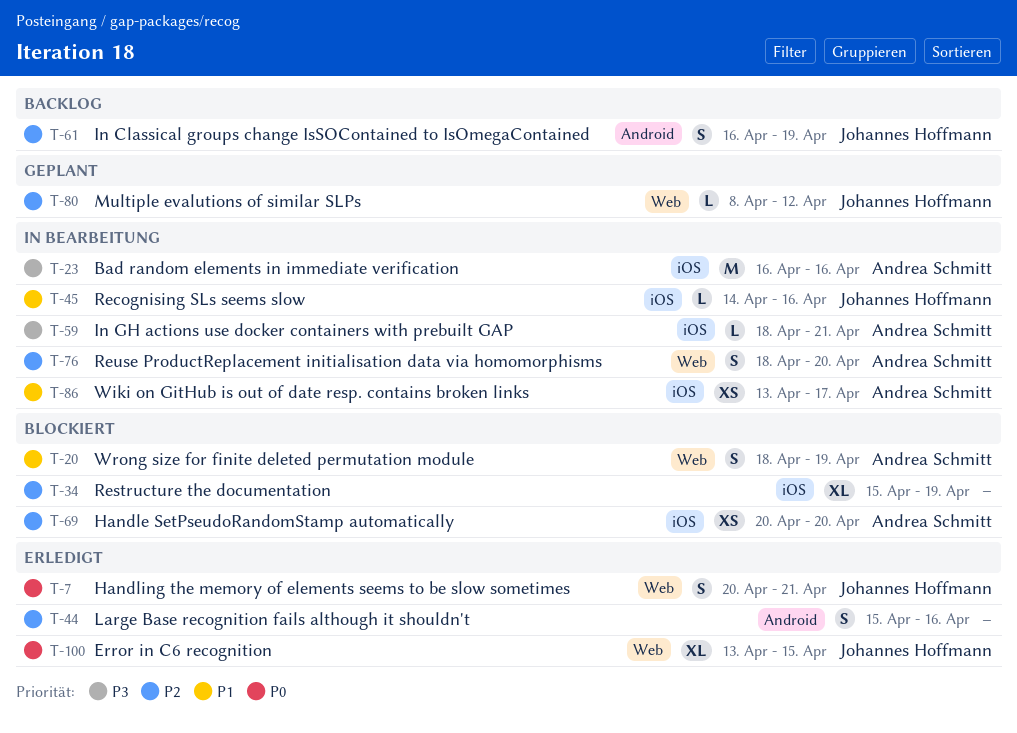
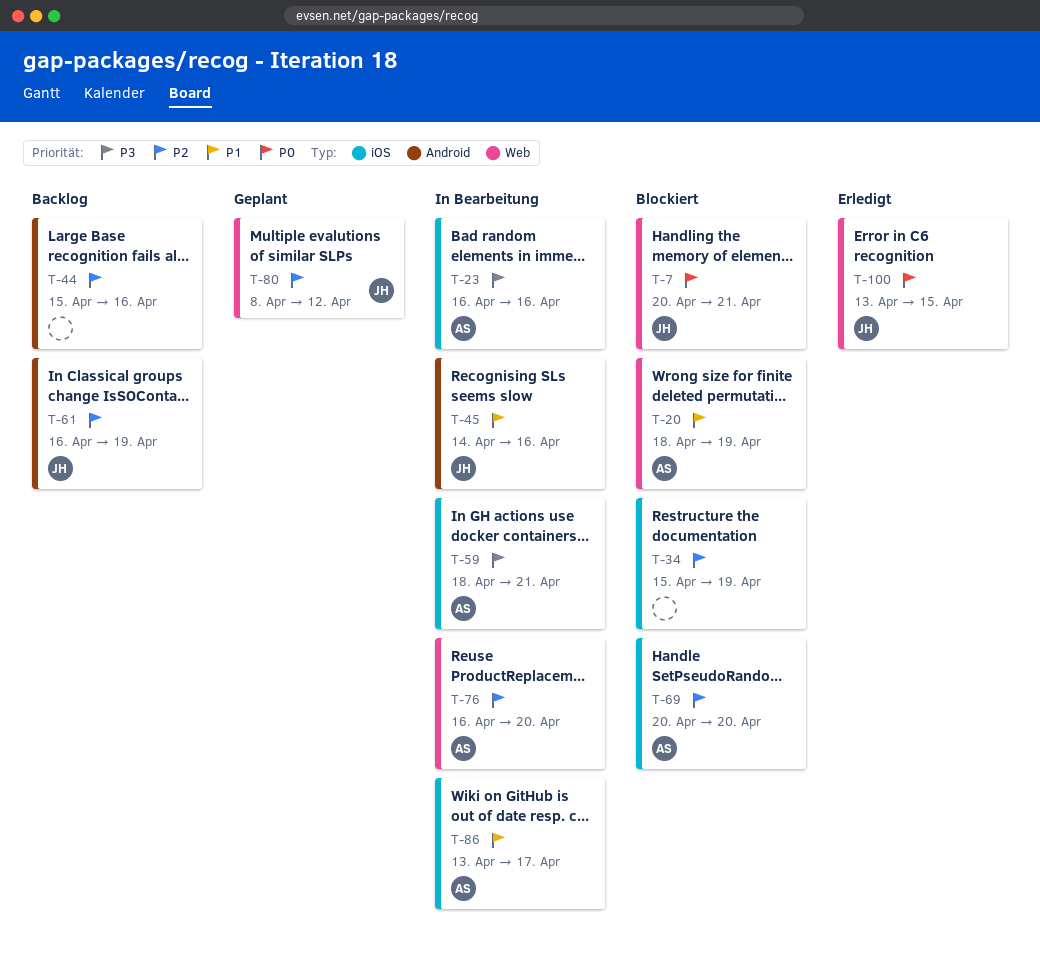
T-7, status: Erledigt -> Blockiert
T-44, status: Erledigt -> Backlog
T-45, label: iOS -> Android
T-76, start: Apr 18 -> Apr 16

